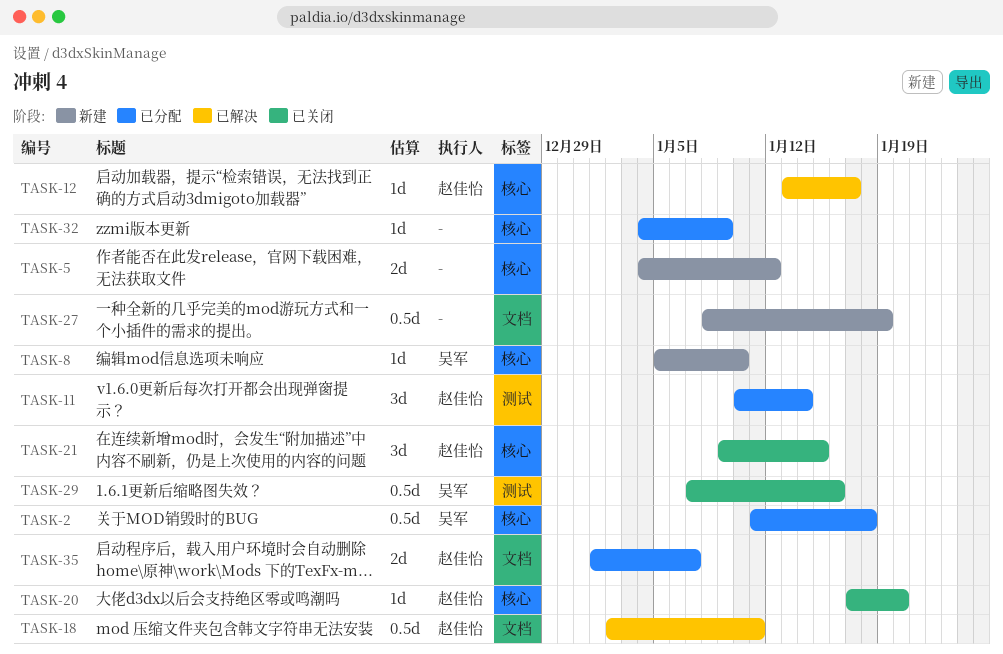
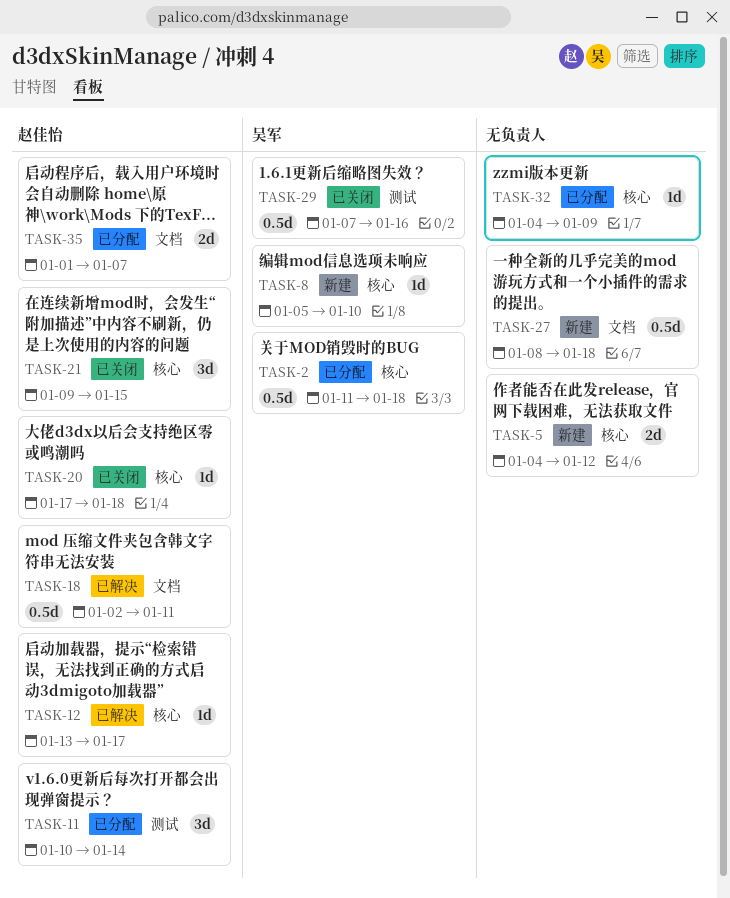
TASK-20, due: Jan 20 -> Jan 18
TASK-27, due: Jan 19 -> Jan 18

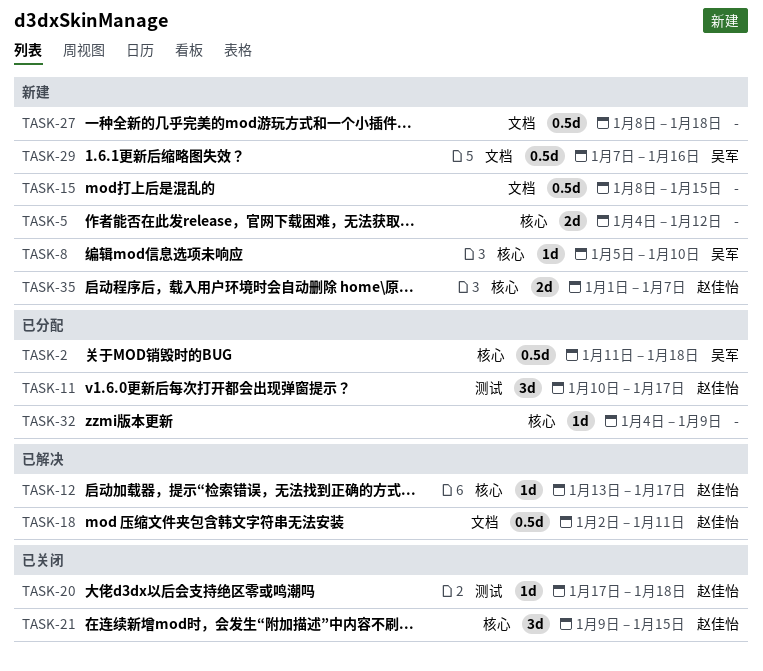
TASK-11, due: Jan 14 -> Jan 17
TASK-15: none -> present
TASK-20, label: 核心 -> 测试
TASK-29, status: 已关闭 -> 新建
TASK-29, label: 测试 -> 文档
TASK-35, status: 已分配 -> 新建
TASK-35, label: 文档 -> 核心

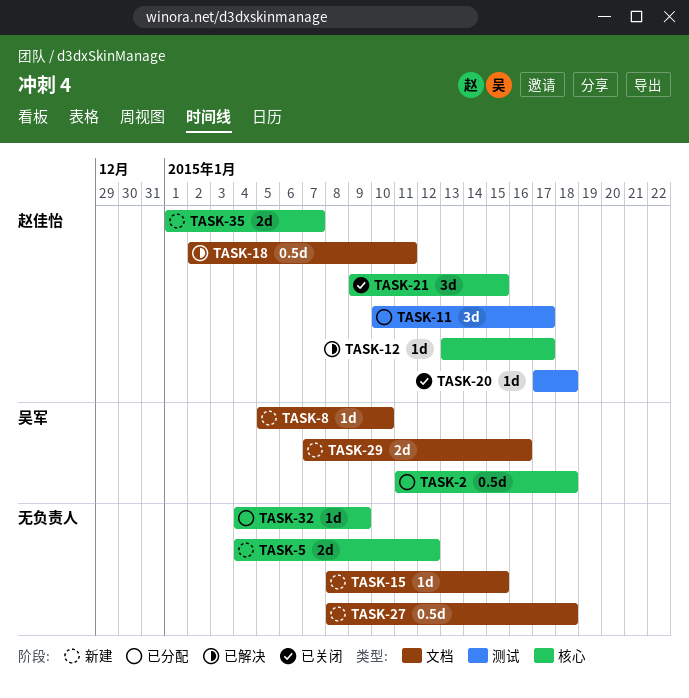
TASK-8, label: 核心 -> 文档
TASK-15, estimate: 0.5d -> 1d
TASK-29, estimate: 0.5d -> 2d

